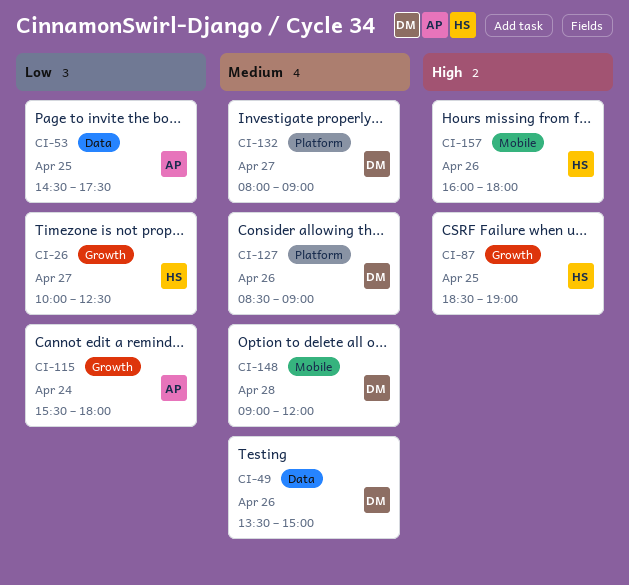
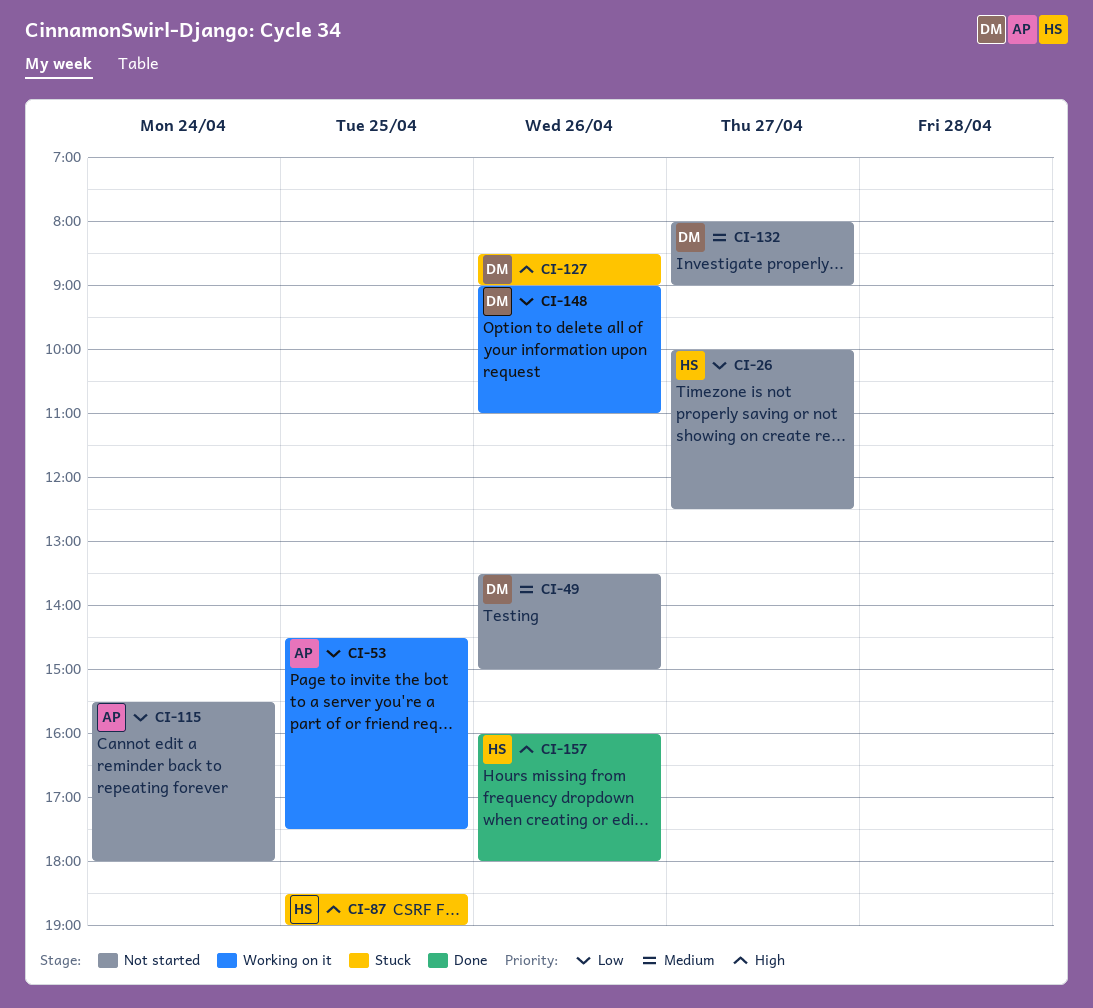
CI-127, priority: Medium -> High
CI-148, priority: Medium -> Low
CI-148, day: Apr 28 -> Apr 26
CI-148, ends: 12:00 -> 11:00

